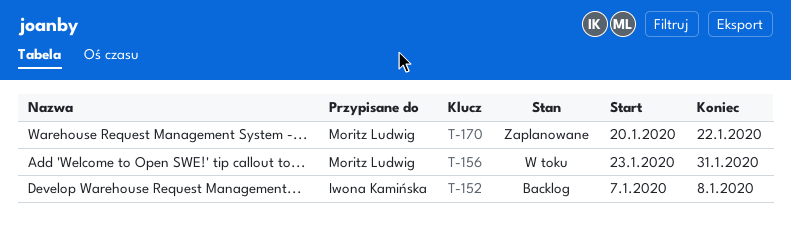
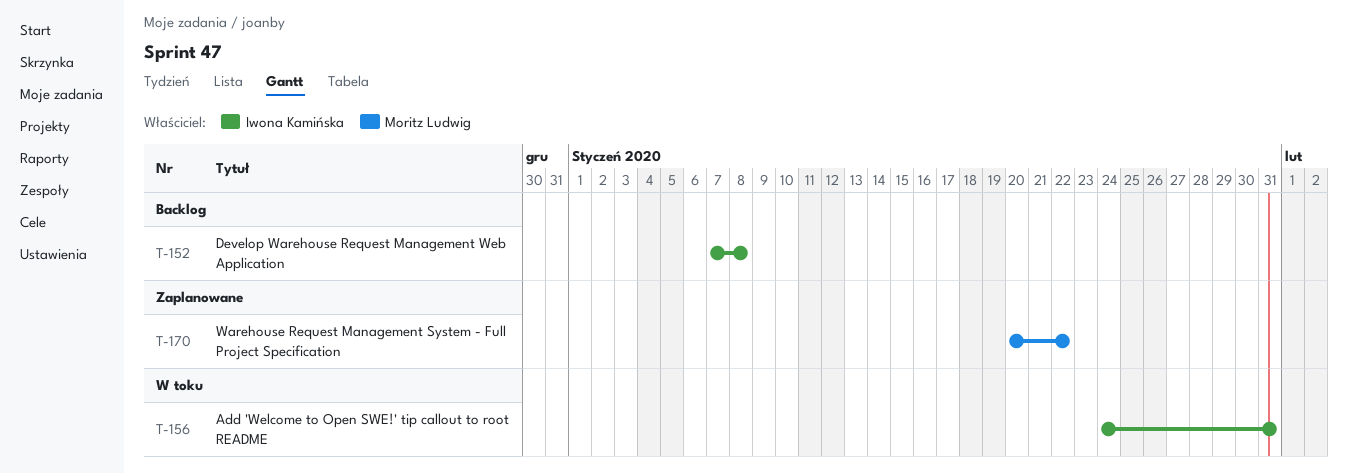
T-156, owner: Moritz Ludwig -> Iwona Kamińska
T-156, start: Jan 23 -> Jan 24

